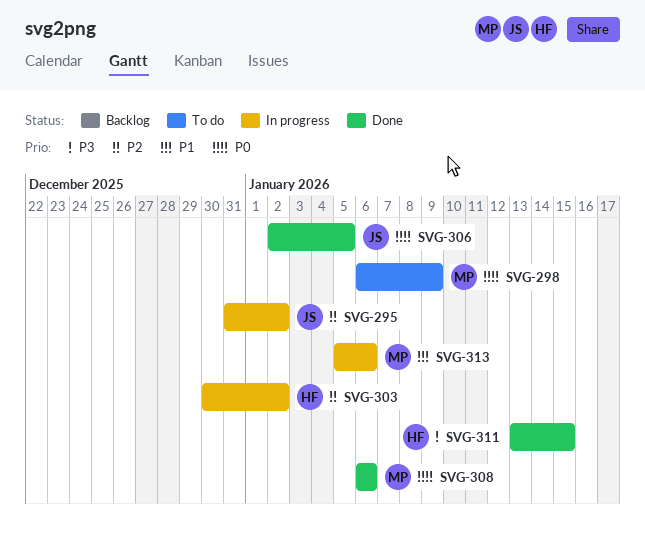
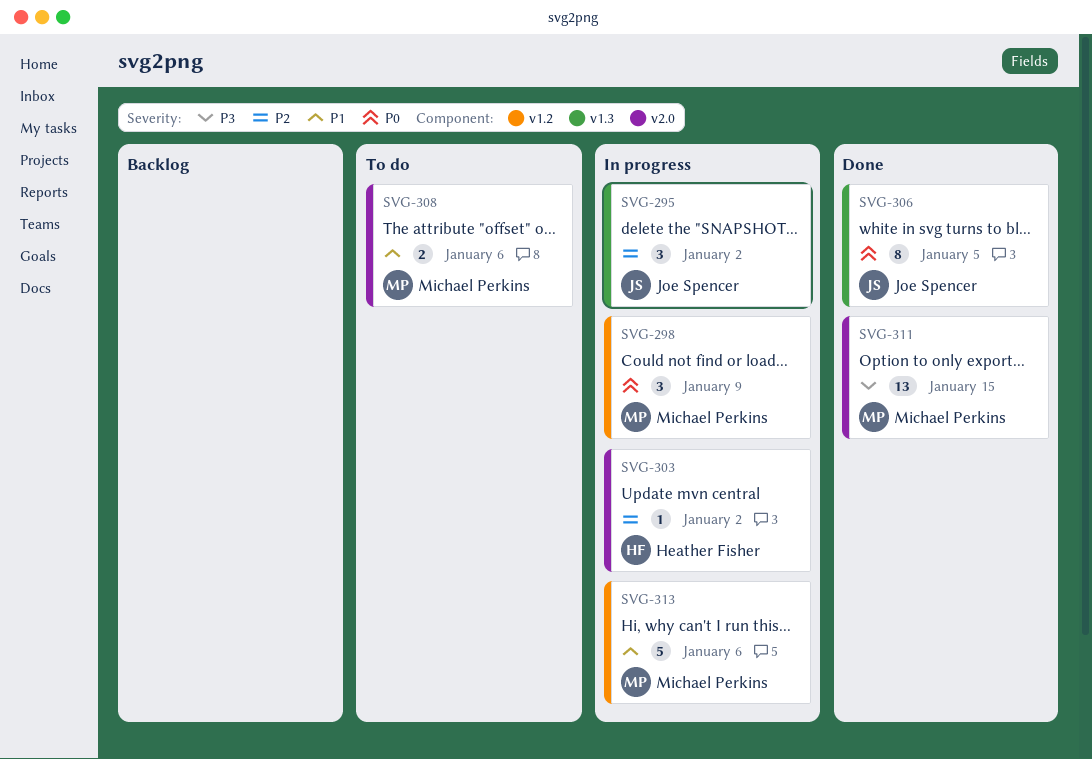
SVG-298, status: To do -> In progress
SVG-308, status: Done -> To do
SVG-308, priority: P0 -> P1
SVG-311, owner: Heather Fisher -> Michael Perkins

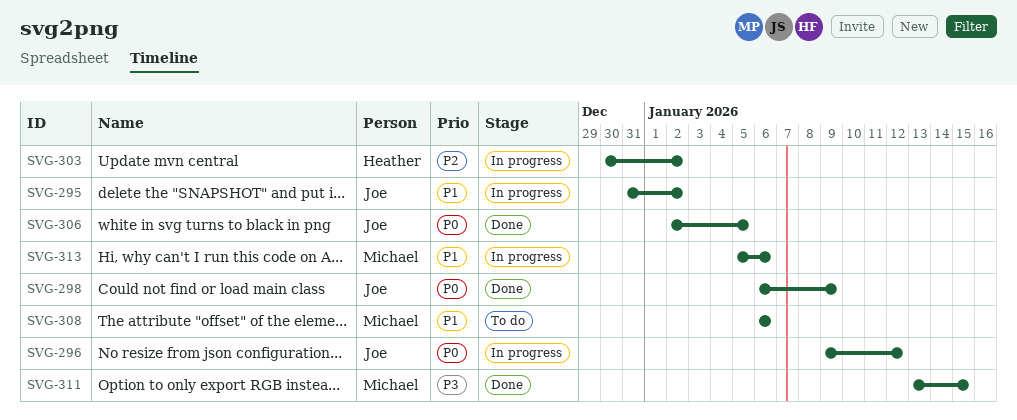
SVG-295, priority: P2 -> P1
SVG-296: none -> present
SVG-298, status: In progress -> Done
SVG-298, owner: Michael Perkins -> Joe Spencer

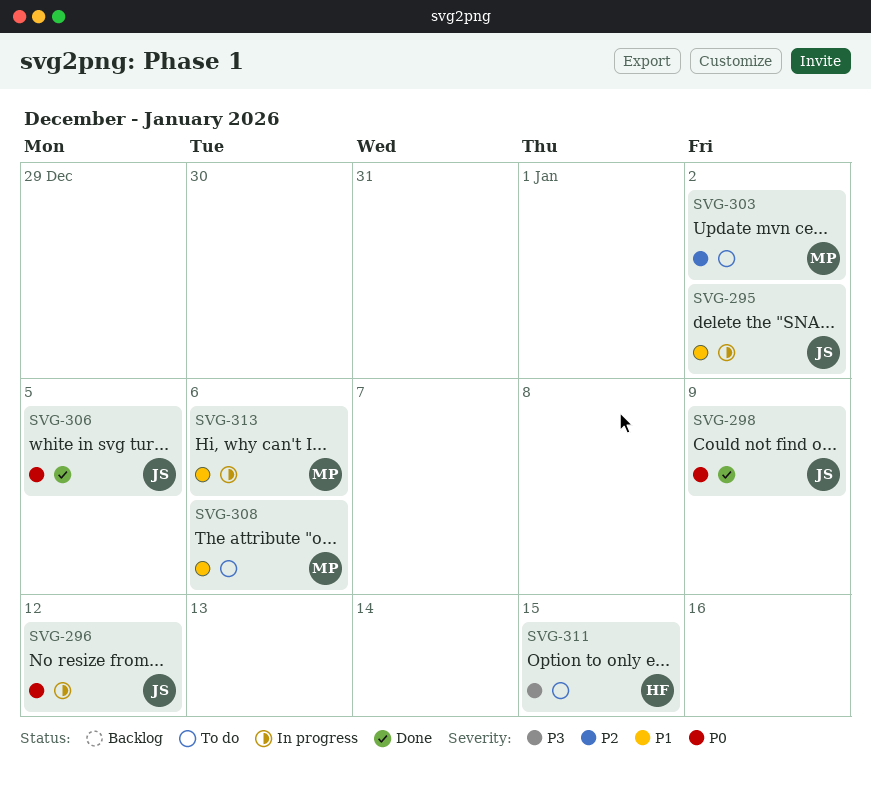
SVG-303, status: In progress -> To do
SVG-303, owner: Heather -> Michael
SVG-311, status: Done -> To do
SVG-311, owner: Michael -> Heather

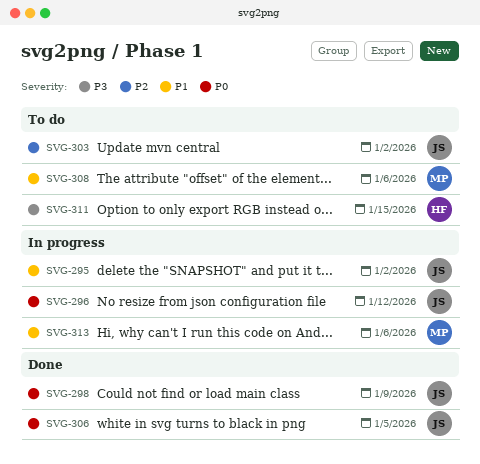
SVG-303, owner: MP -> JS

